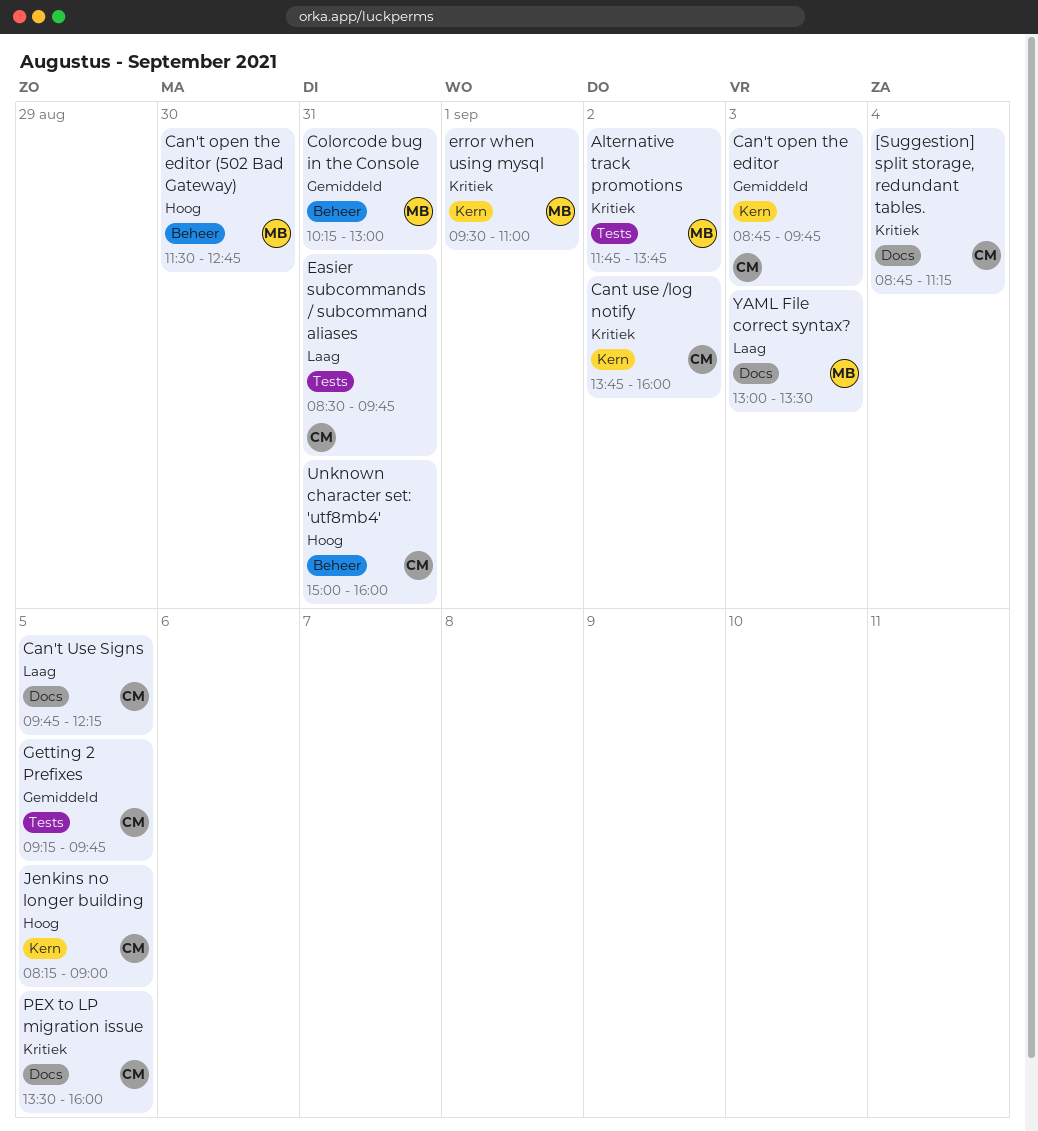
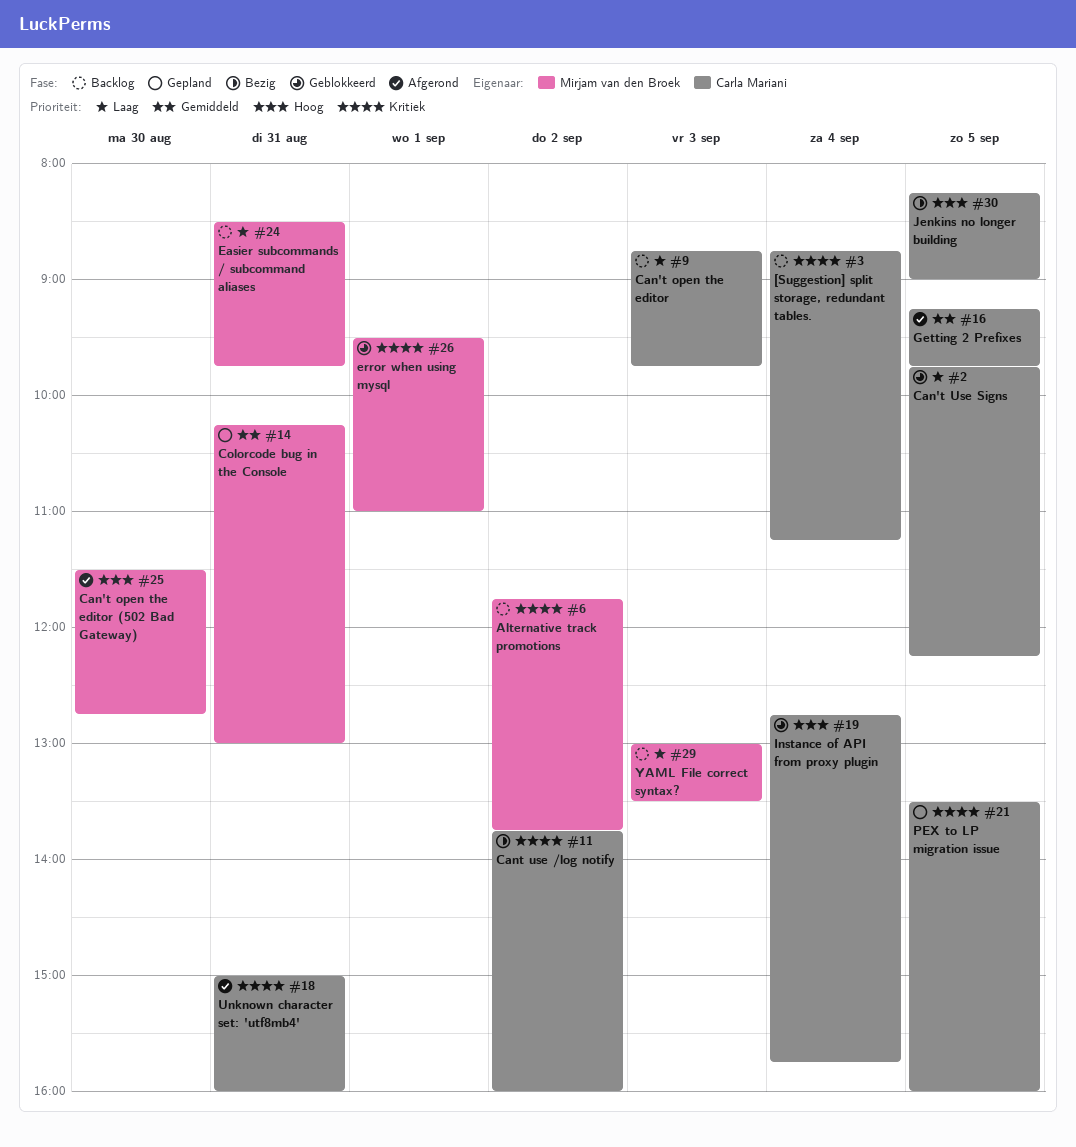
Can't open the editor, priority: Gemiddeld -> Laag
Easier subcommands / subcommand aliases, owner: Carla Mariani -> Mirjam van den Broek
Instance of API from proxy plugin: none -> present
Unknown character set: 'utf8mb4', priority: Hoog -> Kritiek

